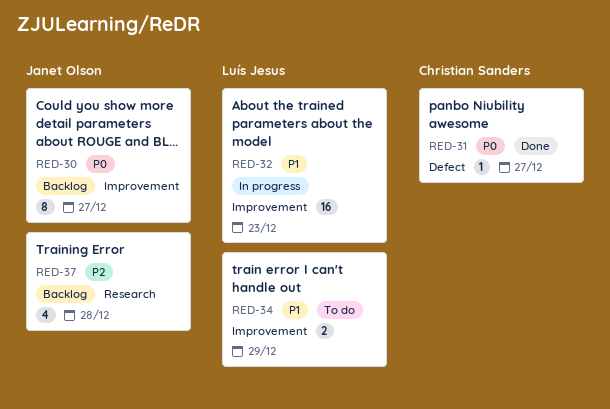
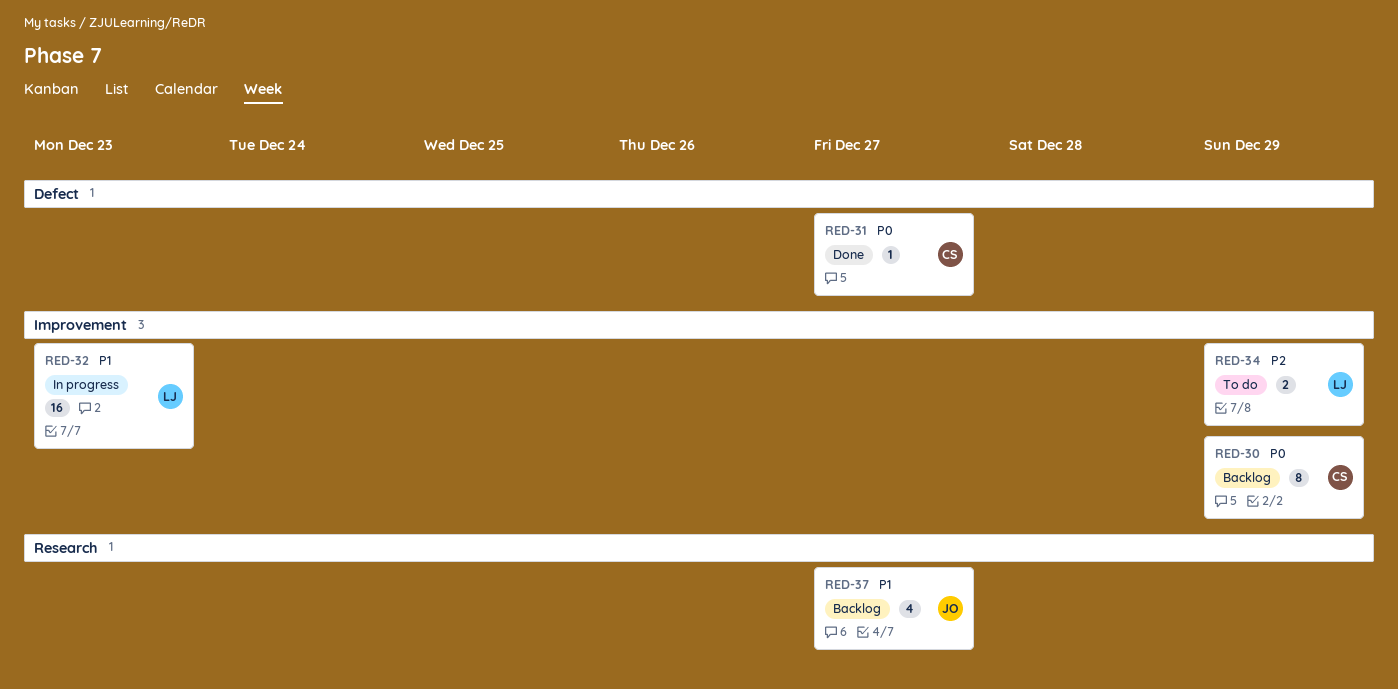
RED-30, owner: Janet Olson -> Christian Sanders
RED-30, due: Dec 27 -> Dec 29
RED-34, priority: P1 -> P2
RED-37, priority: P2 -> P1
RED-37, due: Dec 28 -> Dec 27

